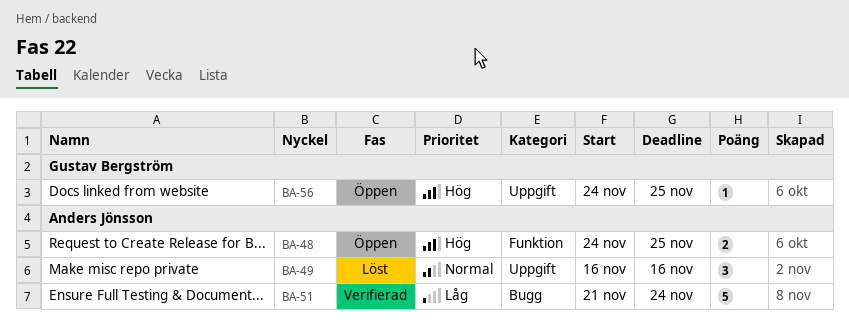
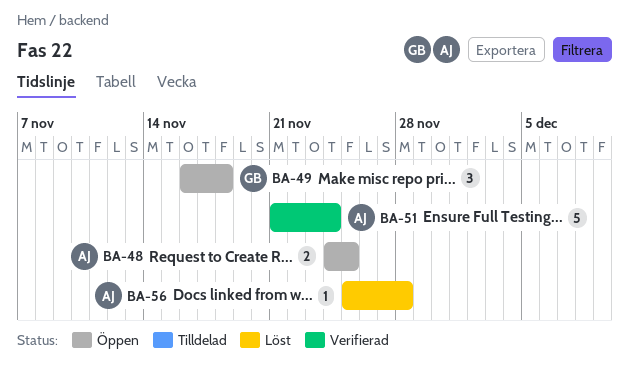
BA-49, status: Löst -> Öppen
BA-49, owner: Anders Jönsson -> Gustav Bergström
BA-49, due: Nov 16 -> Nov 18
BA-56, status: Öppen -> Löst
BA-56, owner: Gustav Bergström -> Anders Jönsson
BA-56, start: Nov 24 -> Nov 25
BA-56, due: Nov 25 -> Nov 28

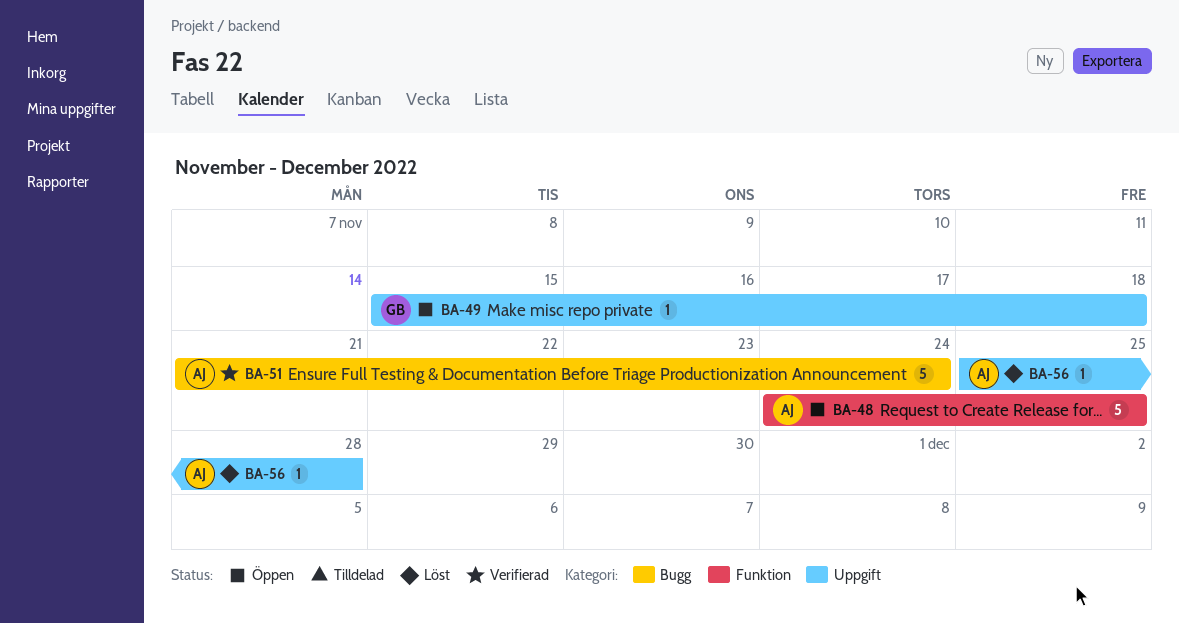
BA-48, estimate: 2 -> 5
BA-49, estimate: 3 -> 1
BA-49, start: Nov 16 -> Nov 15

